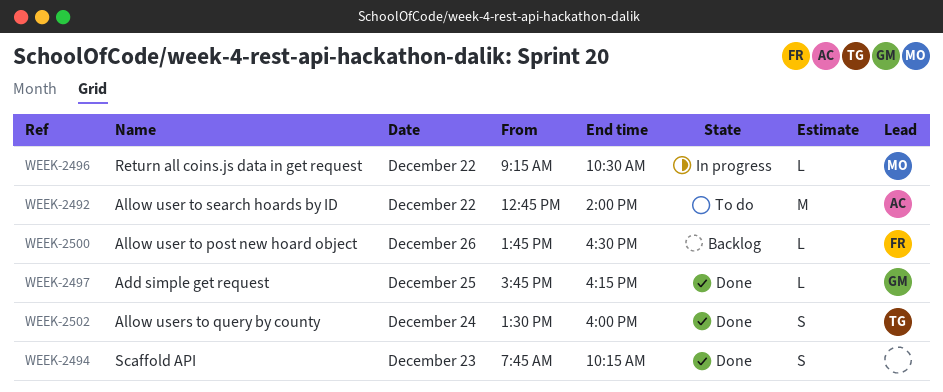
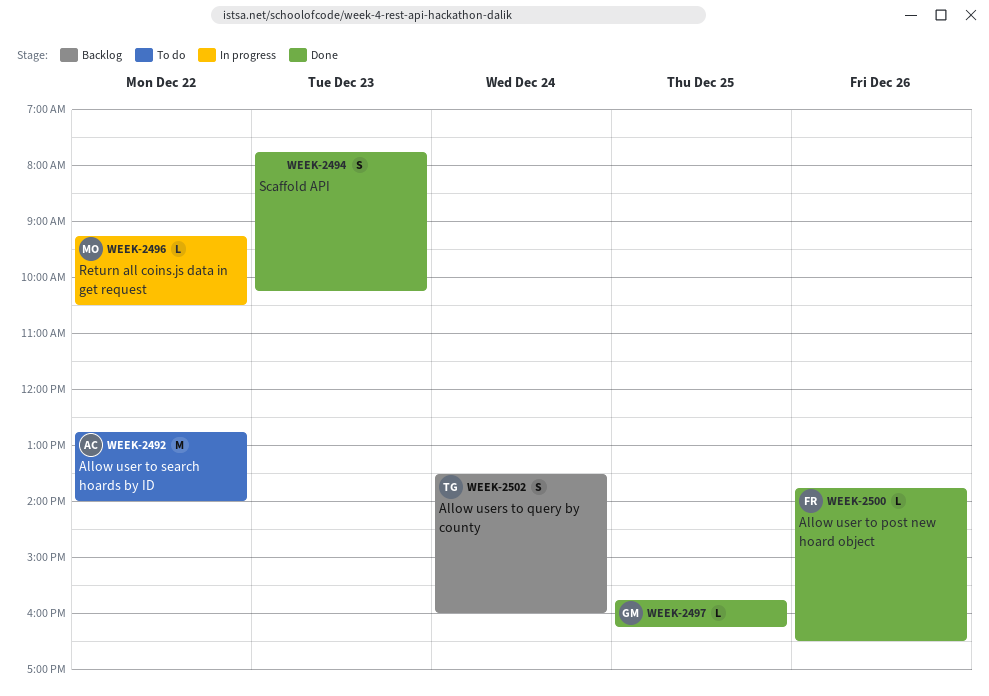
WEEK-2500, status: Backlog -> Done
WEEK-2502, status: Done -> Backlog

